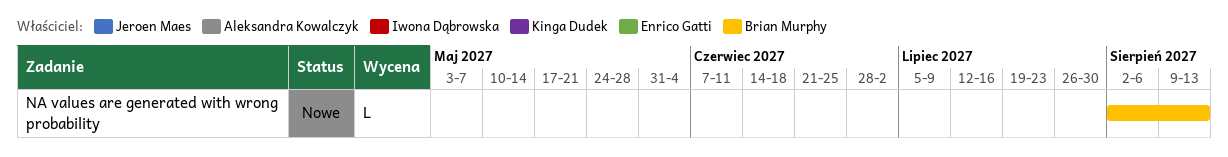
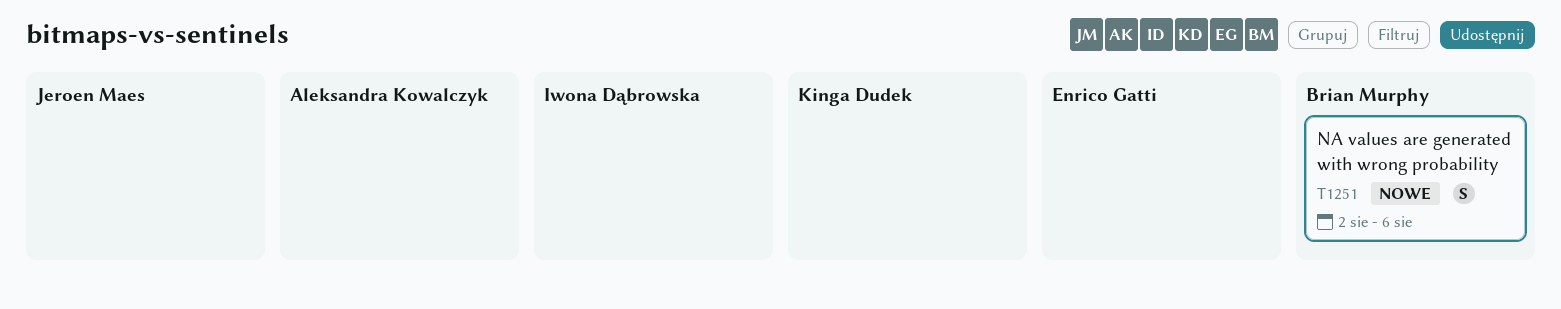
NA values are generated with wrong probability, estimate: L -> S
NA values are generated with wrong probability, due: Aug 13 -> Aug 6

